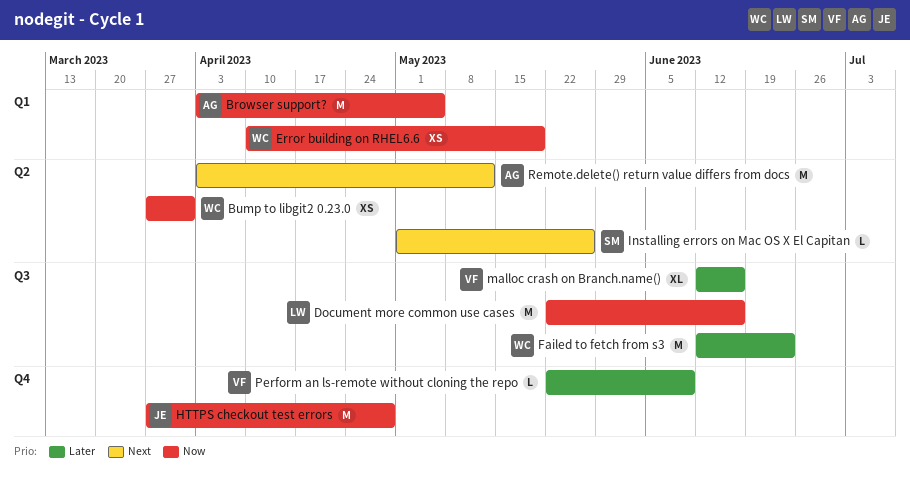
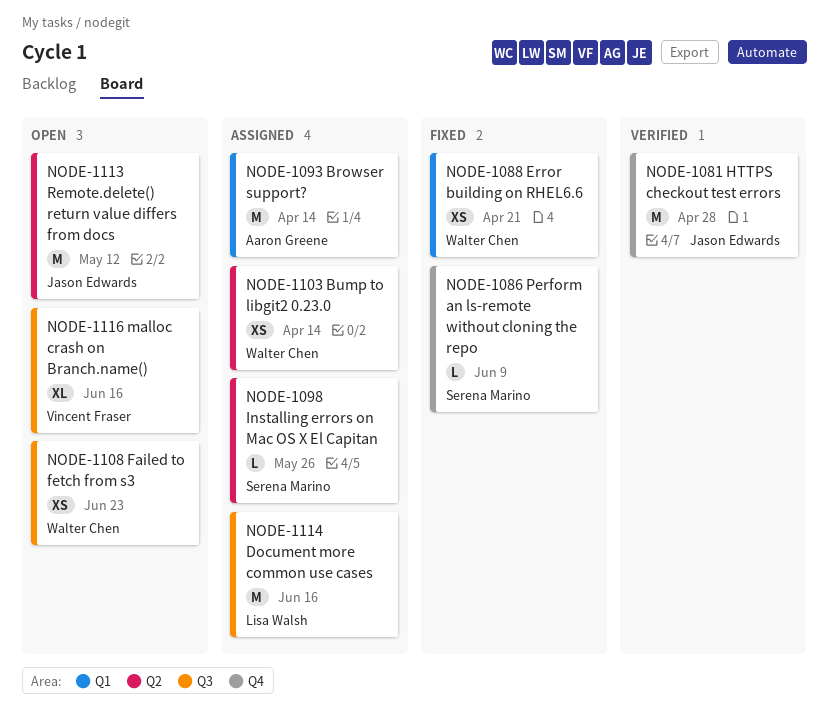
Browser support?, due: May 5 -> Apr 14
Bump to libgit2 0.23.0, due: Mar 31 -> Apr 14
Error building on RHEL6.6, due: May 19 -> Apr 21
Failed to fetch from s3, estimate: M -> XS
Perform an ls-remote without cloning the repo, owner: Vincent Fraser -> Serena Marino
Remote.delete() return value differs from docs, owner: Aaron Greene -> Jason Edwards

